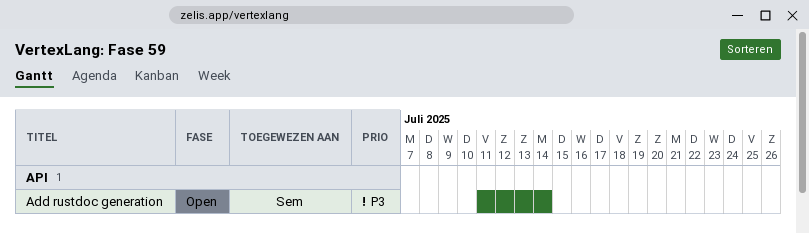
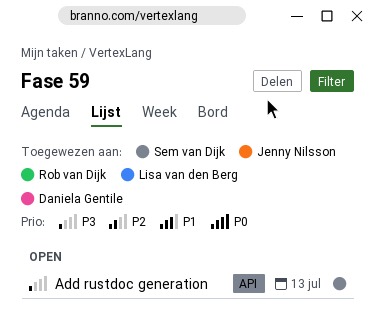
Add rustdoc generation, due: Jul 14 -> Jul 13

